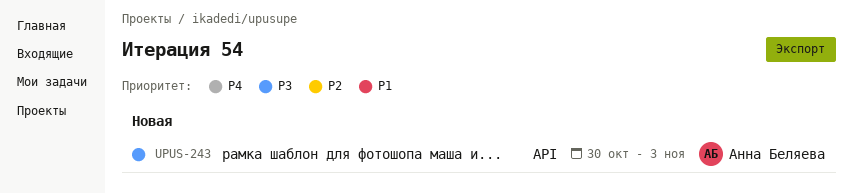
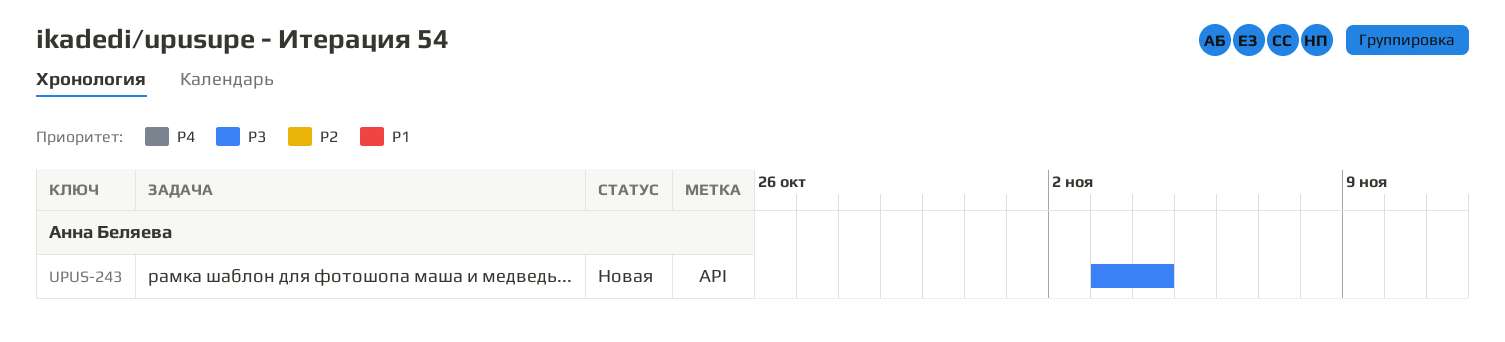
UPUS-243, start: Oct 30 -> Nov 3
UPUS-243, due: Nov 3 -> Nov 4

